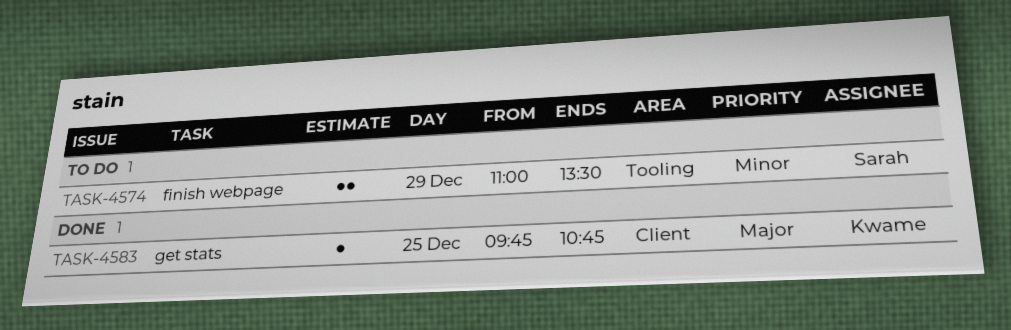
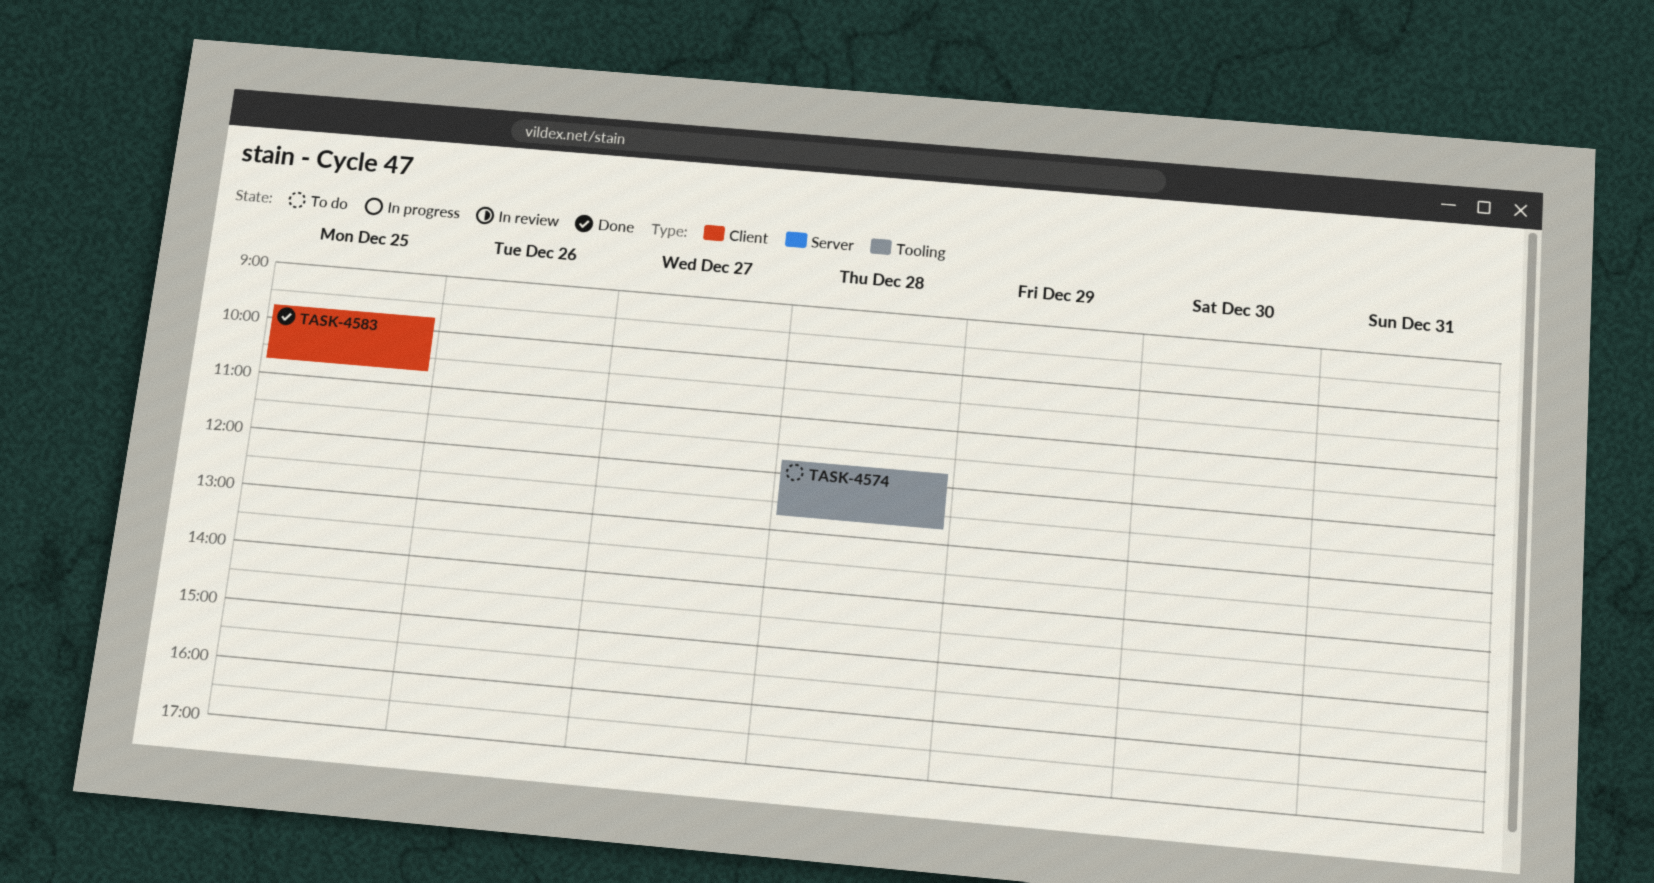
TASK-4574, day: Dec 29 -> Dec 28
TASK-4574, begins: 11:00 -> 11:45
TASK-4574, ends: 13:30 -> 12:45

